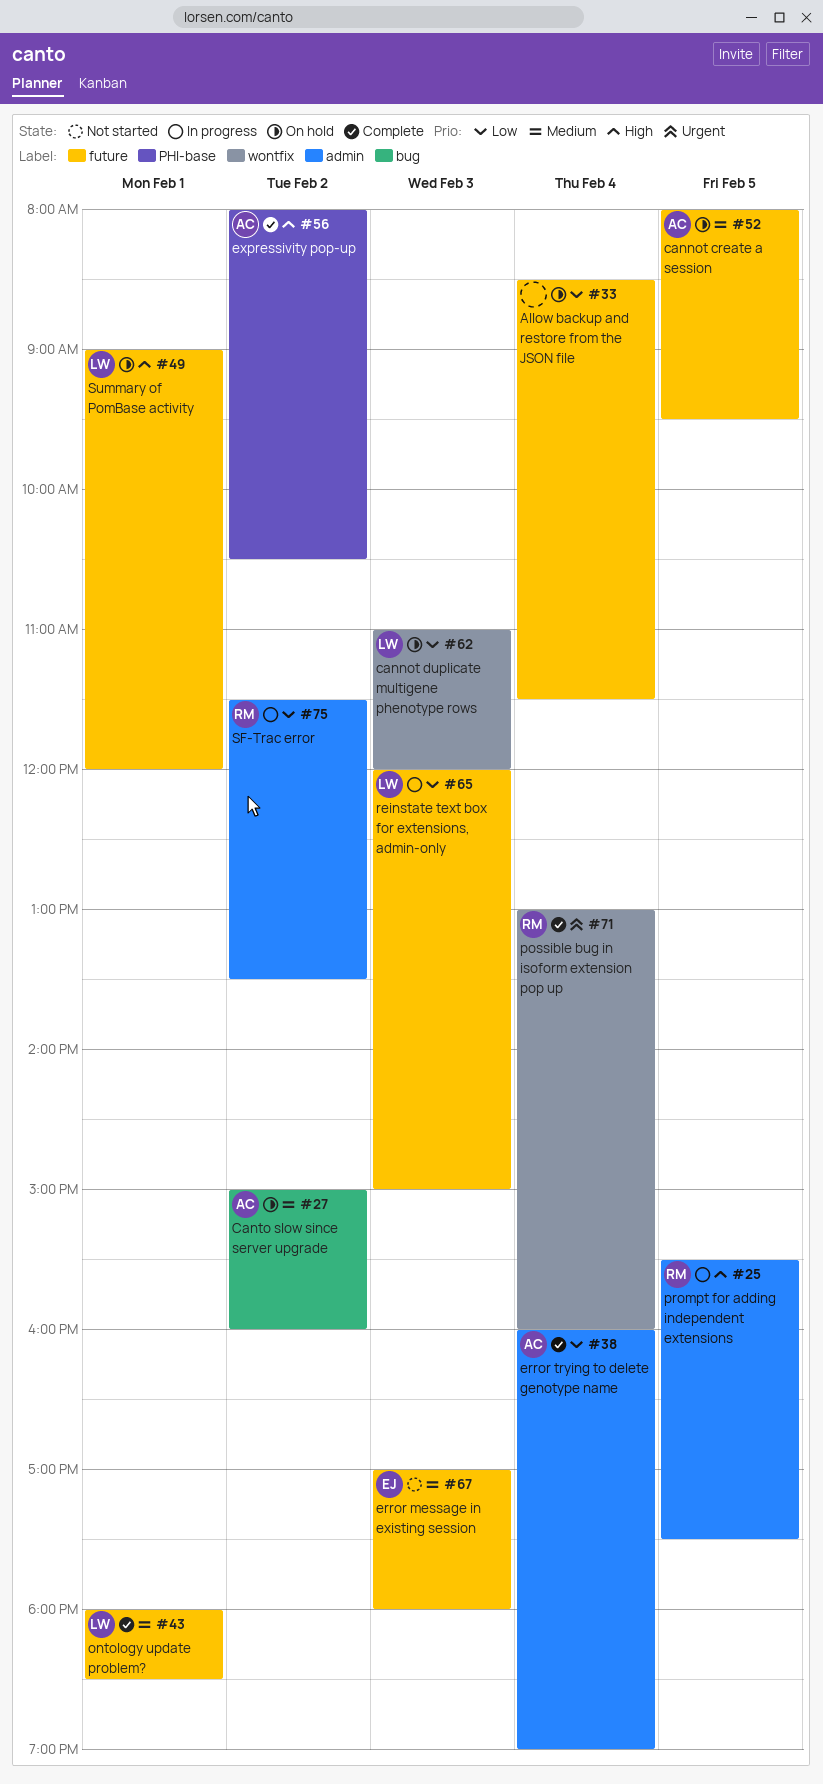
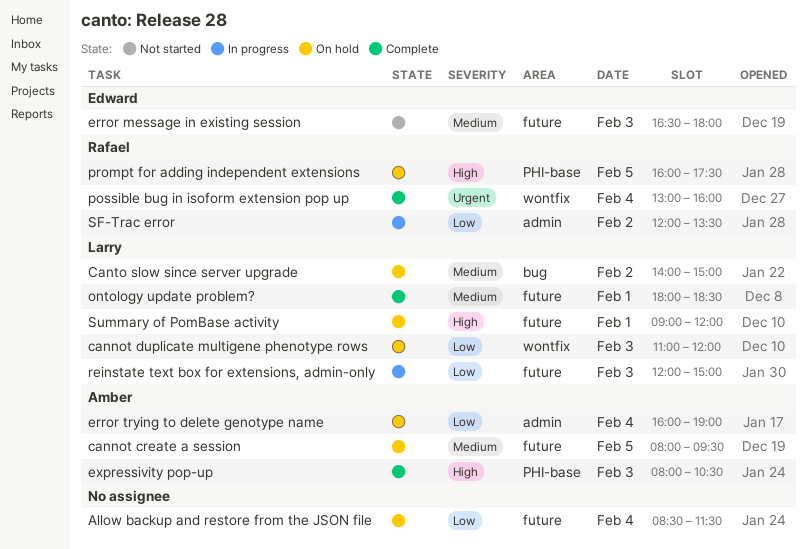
Canto slow since server upgrade, owner: Amber -> Larry
Canto slow since server upgrade, begins: 15:00 -> 14:00
Canto slow since server upgrade, ends: 16:00 -> 15:00
error message in existing session, begins: 17:00 -> 16:30
error trying to delete genotype name, status: Complete -> On hold
expressivity pop-up, day: Feb 2 -> Feb 3
prompt for adding independent extensions, status: In progress -> On hold
prompt for adding independent extensions, label: admin -> PHI-base
prompt for adding independent extensions, begins: 15:30 -> 16:00
SF-Trac error, begins: 11:30 -> 12:00

